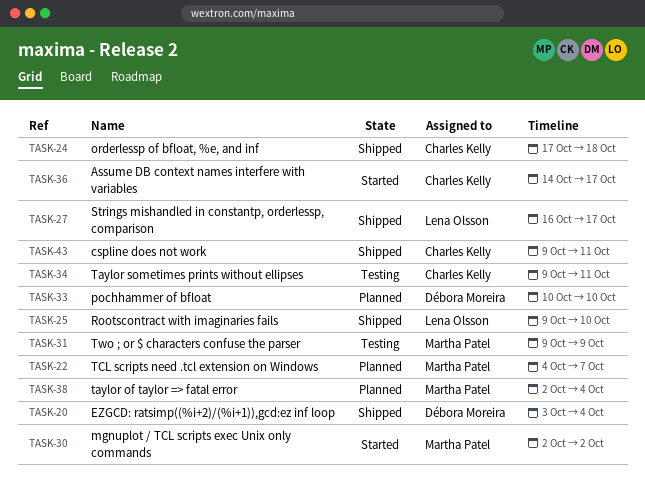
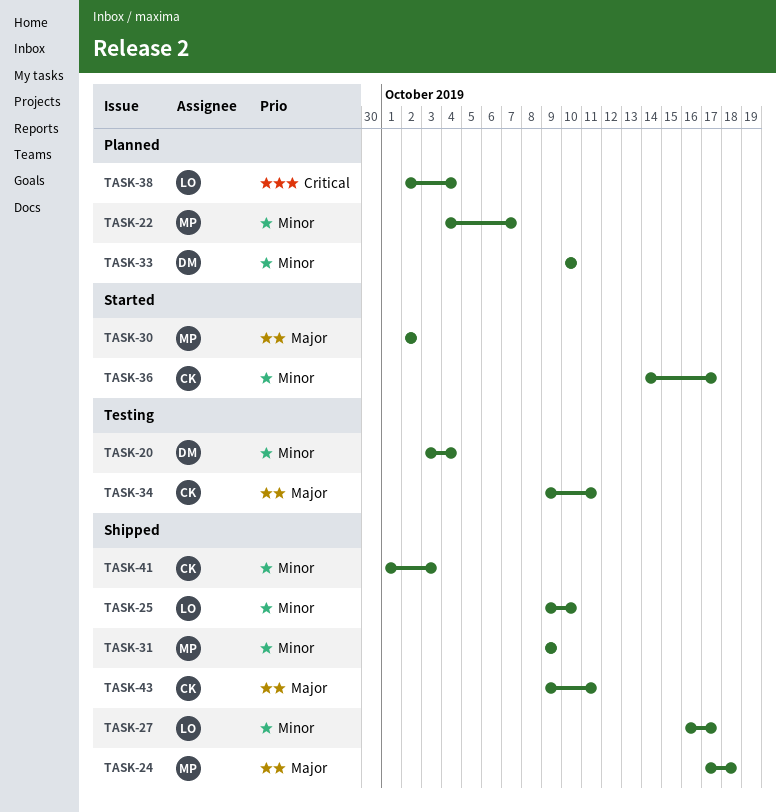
TASK-20, status: Shipped -> Testing
TASK-24, owner: Charles Kelly -> Martha Patel
TASK-31, status: Testing -> Shipped
TASK-38, owner: Martha Patel -> Lena Olsson
TASK-41: none -> present

